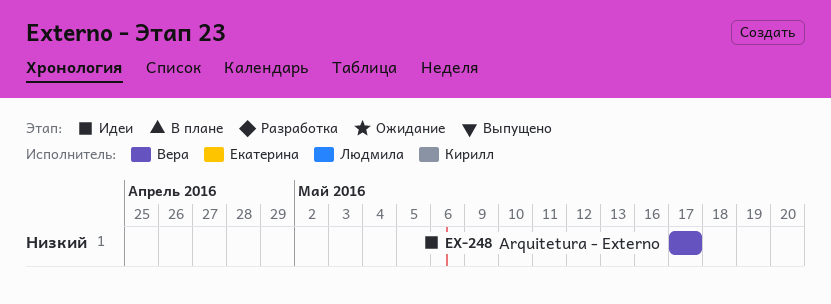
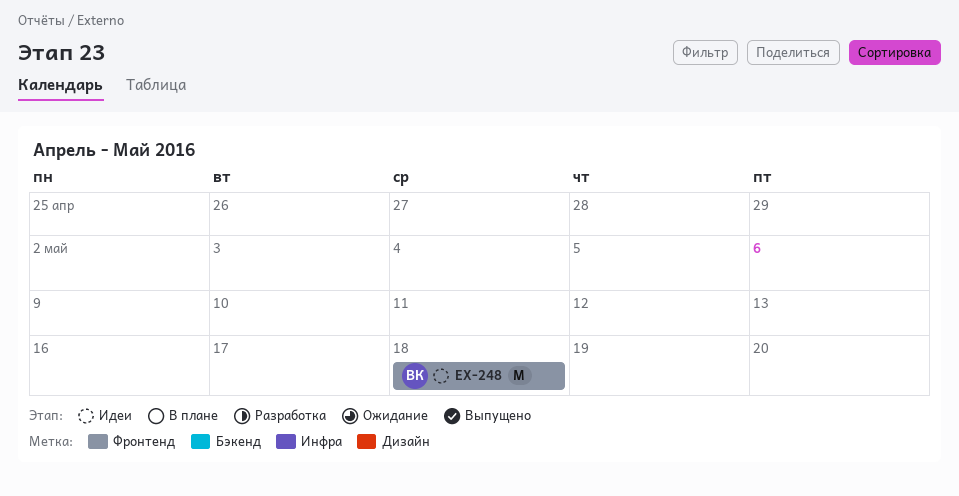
EX-248, start: May 17 -> May 18
EX-248, due: May 17 -> May 18

